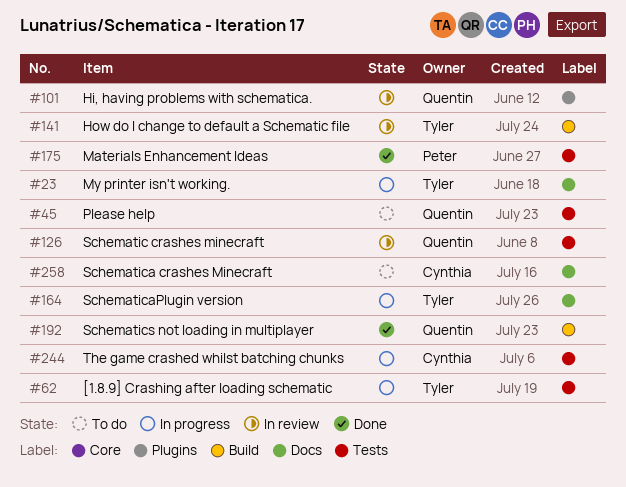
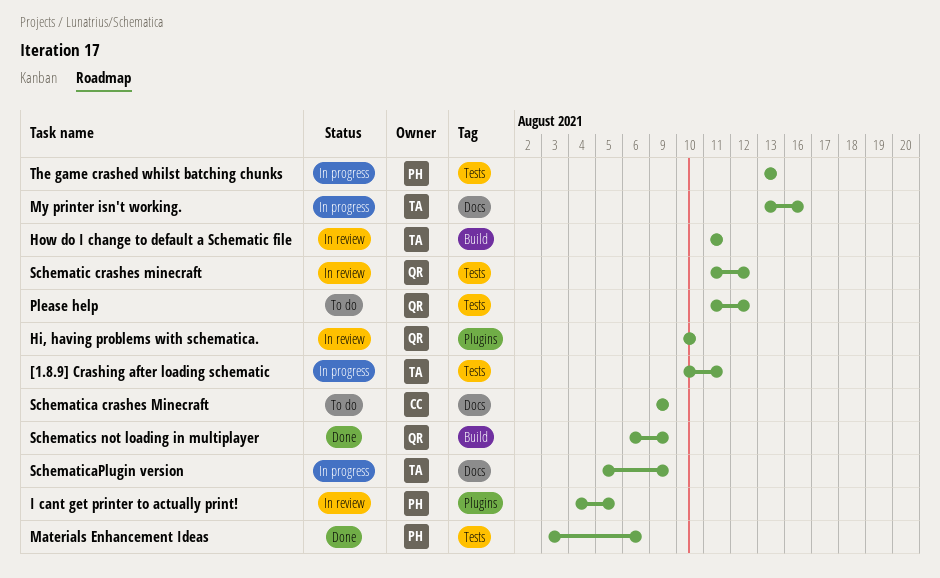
I cant get printer to actually print!: none -> present
The game crashed whilst batching chunks, owner: Cynthia -> Peter

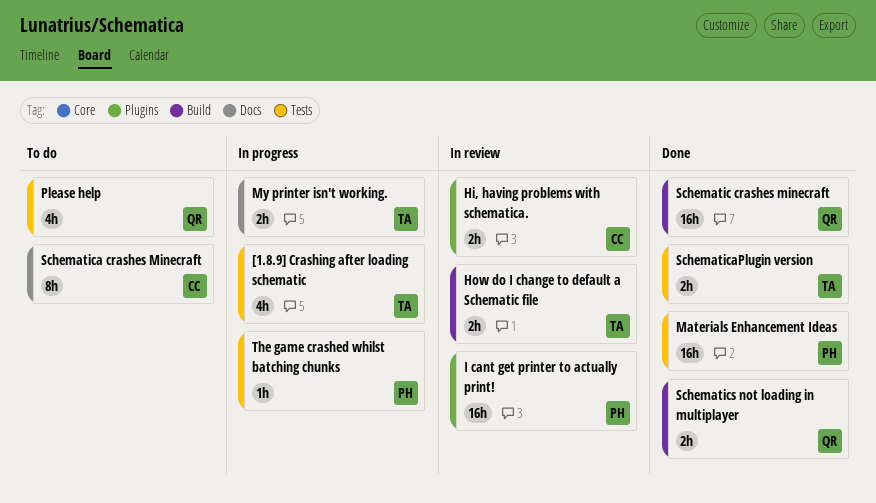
Hi, having problems with schematica., owner: QR -> CC
Schematic crashes minecraft, status: In review -> Done
Schematic crashes minecraft, label: Tests -> Build
SchematicaPlugin version, status: In progress -> Done
SchematicaPlugin version, label: Docs -> Tests

